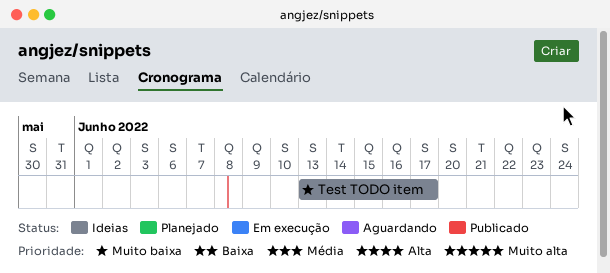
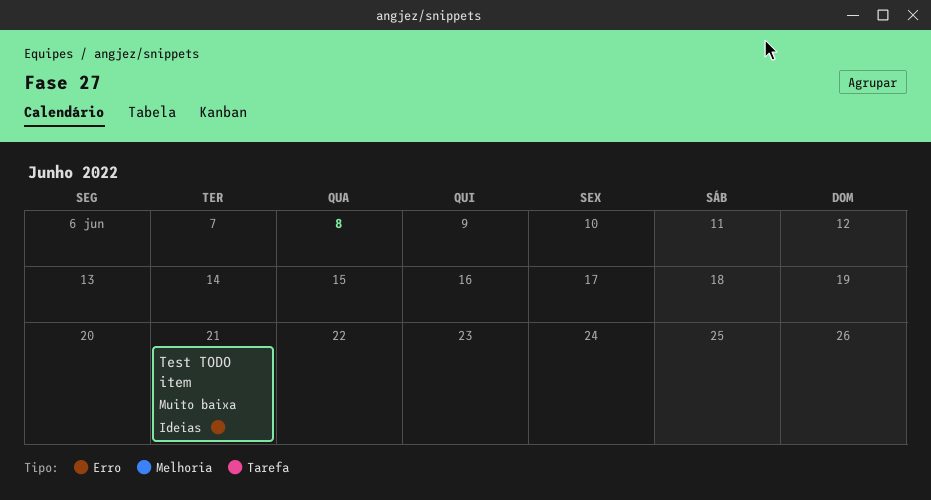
Test TODO item, due: Jun 17 -> Jun 21

